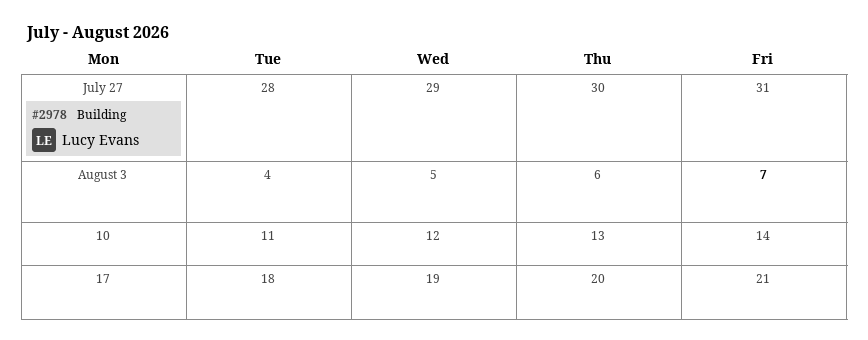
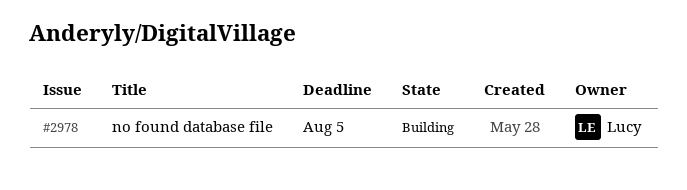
#2978, due: Jul 27 -> Aug 5

